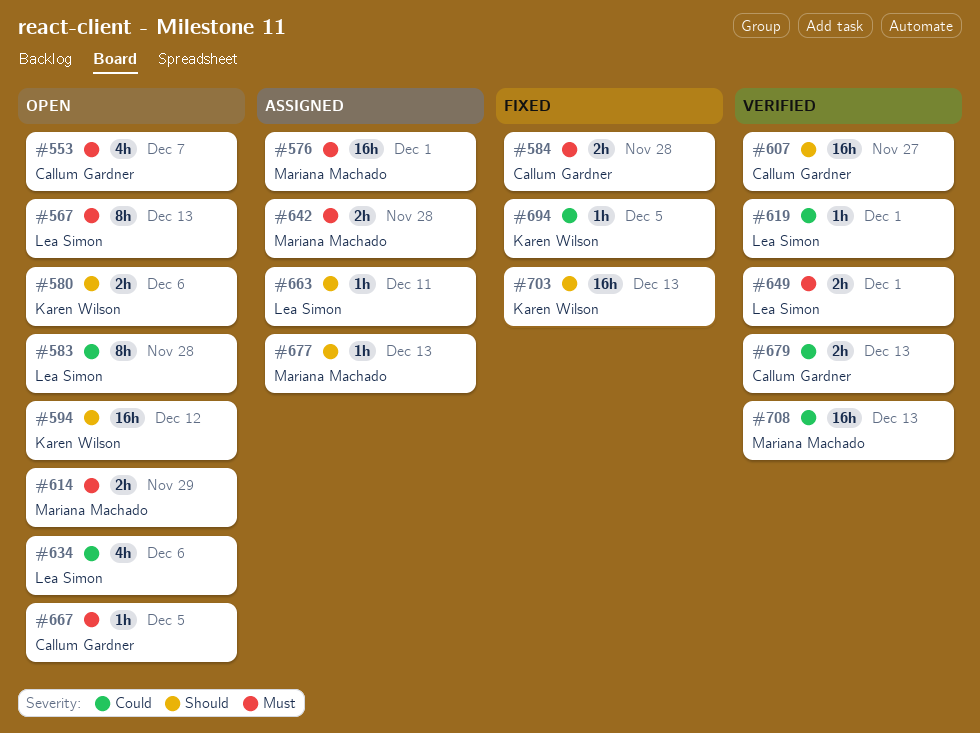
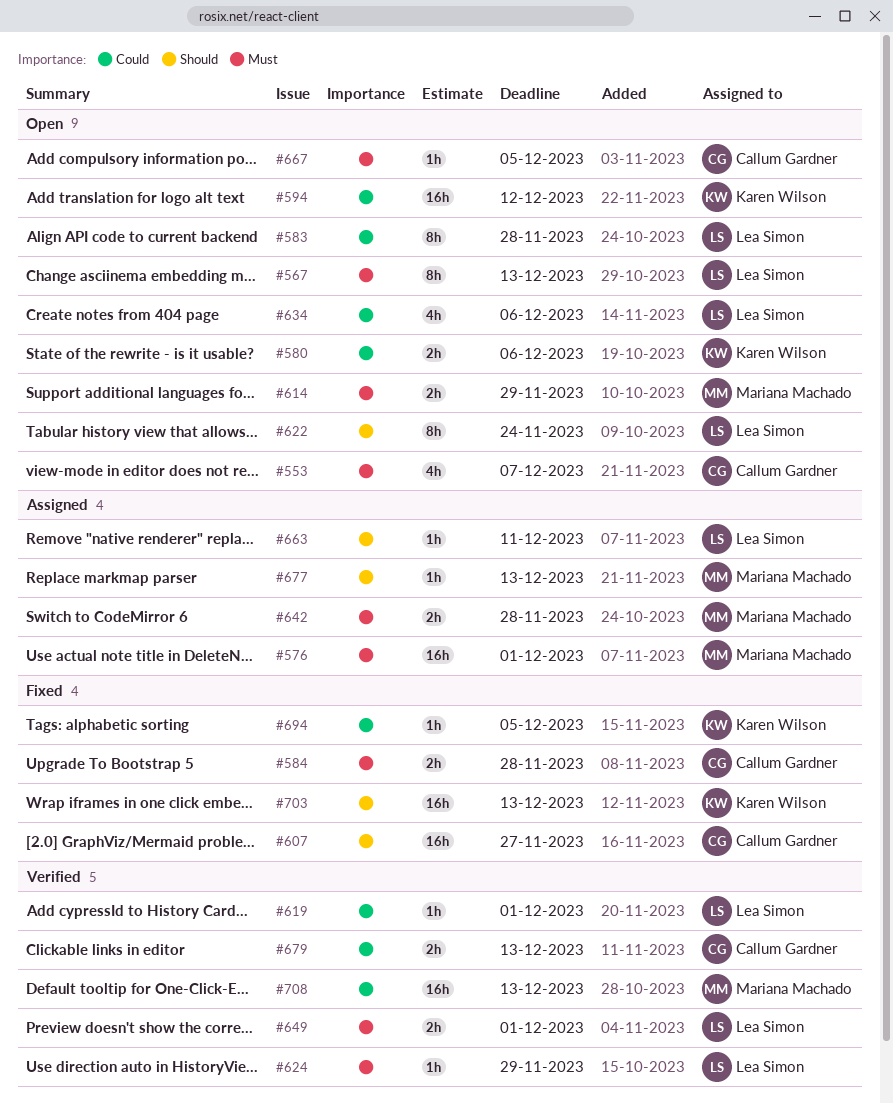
#580, priority: Should -> Could
#594, priority: Should -> Could
#607, status: Verified -> Fixed
#622: none -> present
#624: none -> present

